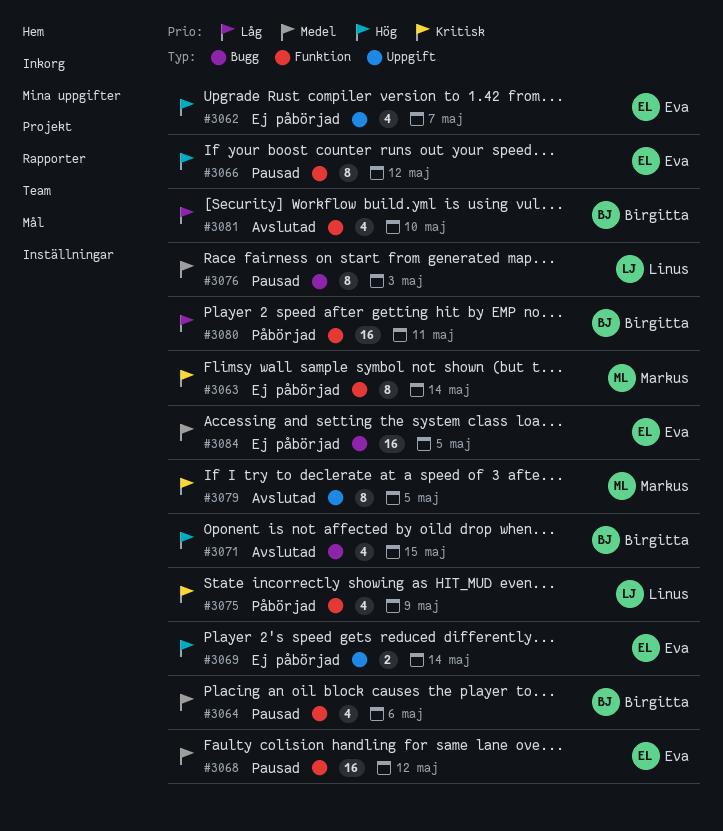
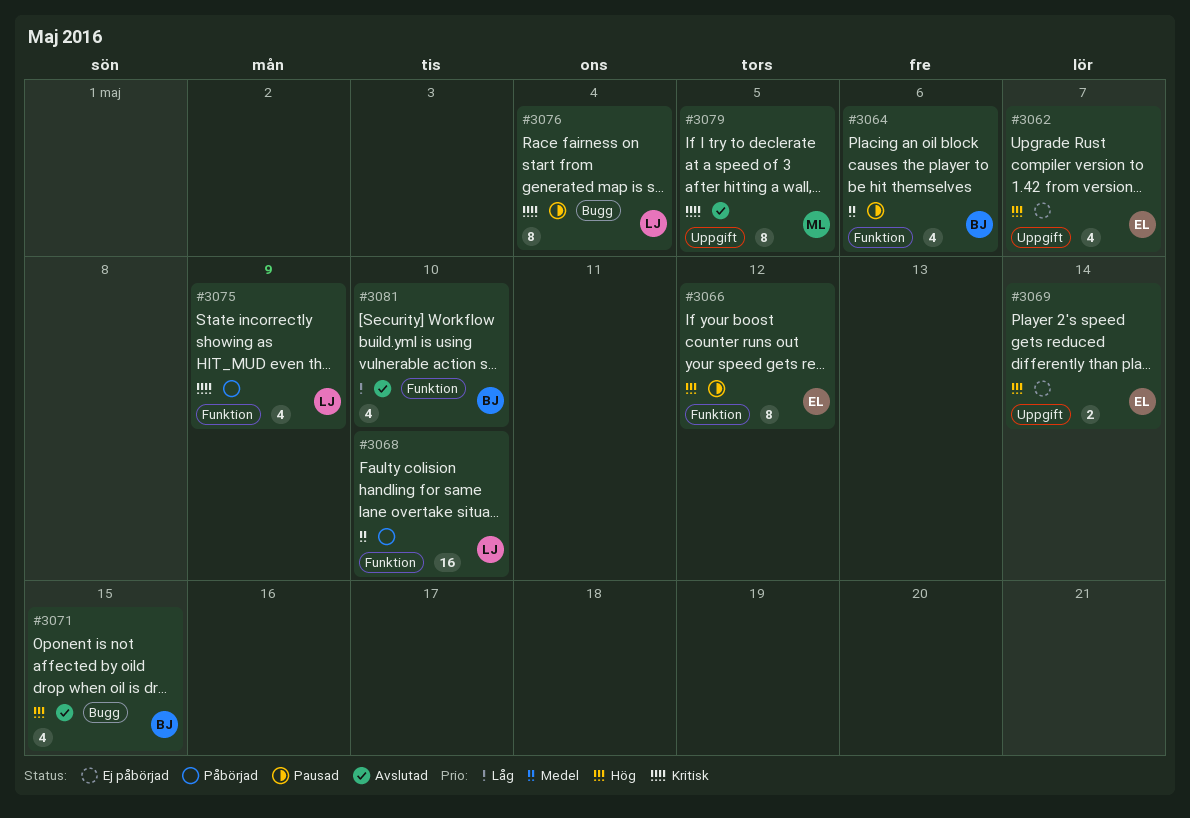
#3063: present -> none
#3068, status: Pausad -> Påbörjad
#3068, owner: Eva -> Linus
#3068, due: May 12 -> May 10
#3076, priority: Medel -> Kritisk
#3076, due: May 3 -> May 4
#3080: present -> none
#3084: present -> none

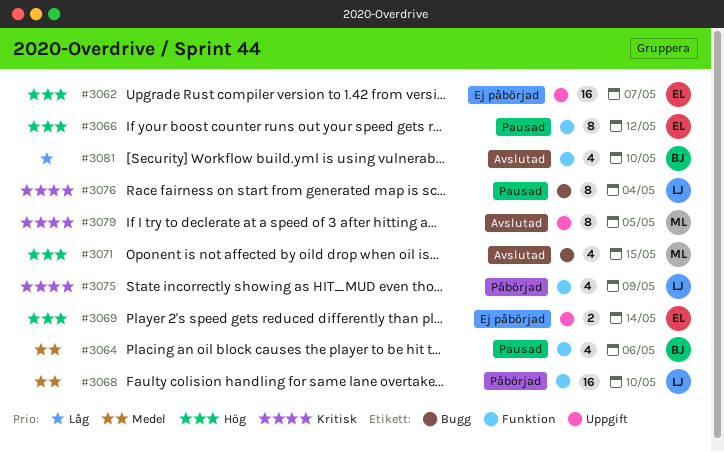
#3062, estimate: 4 -> 16
#3071, owner: BJ -> ML

